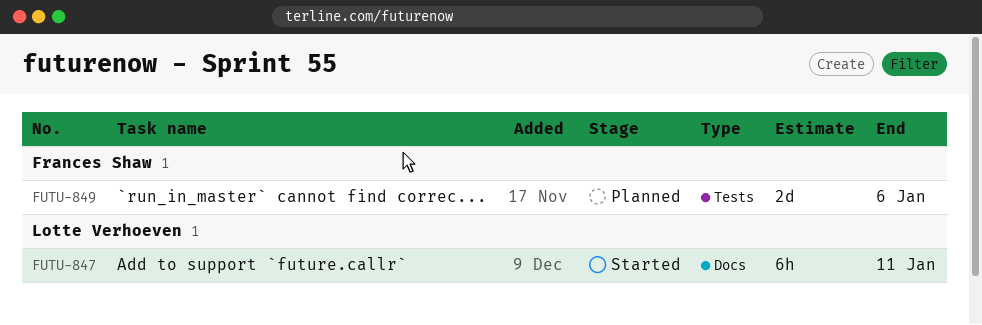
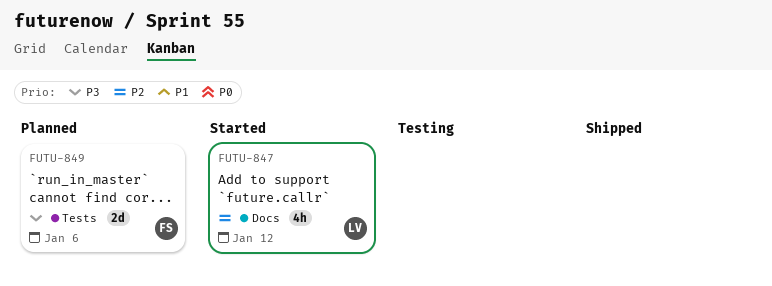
FUTU-847, estimate: 6h -> 4h
FUTU-847, due: Jan 11 -> Jan 12

